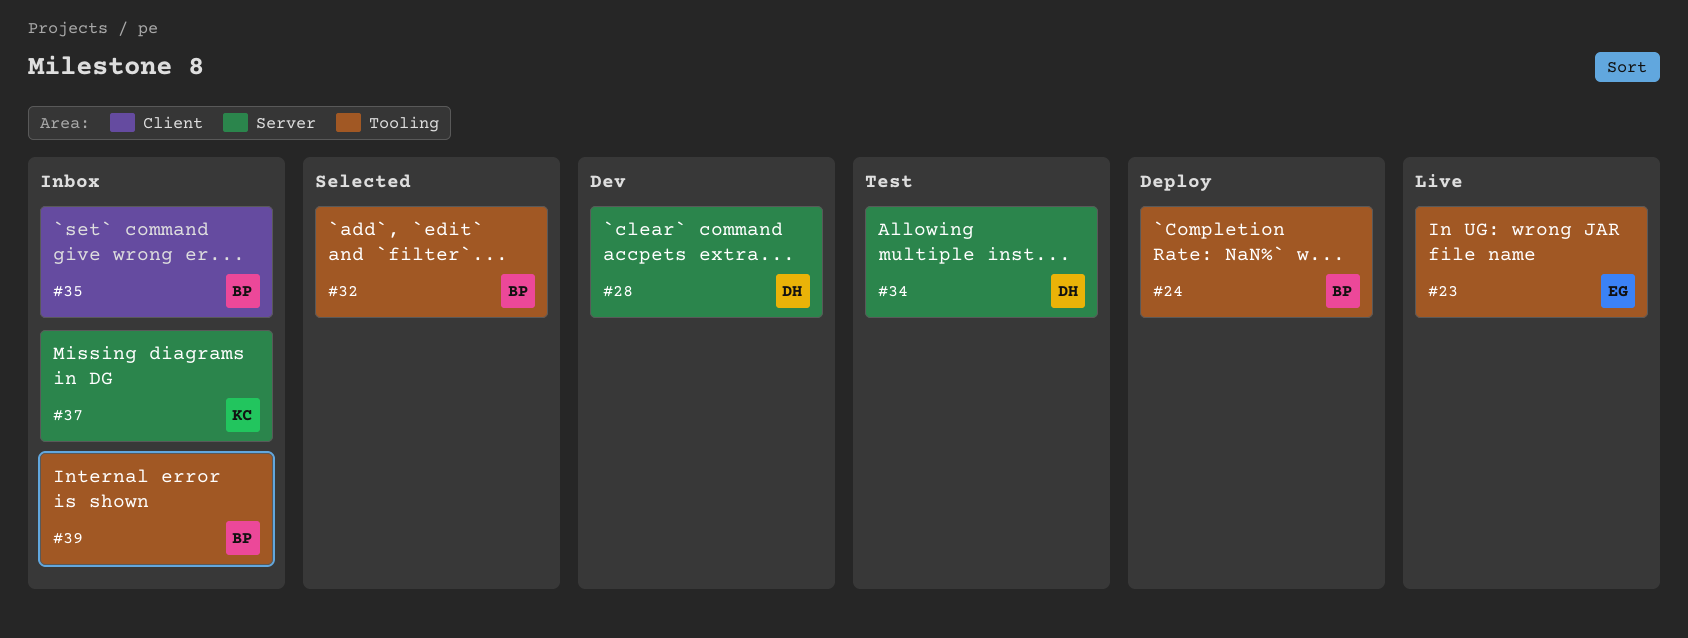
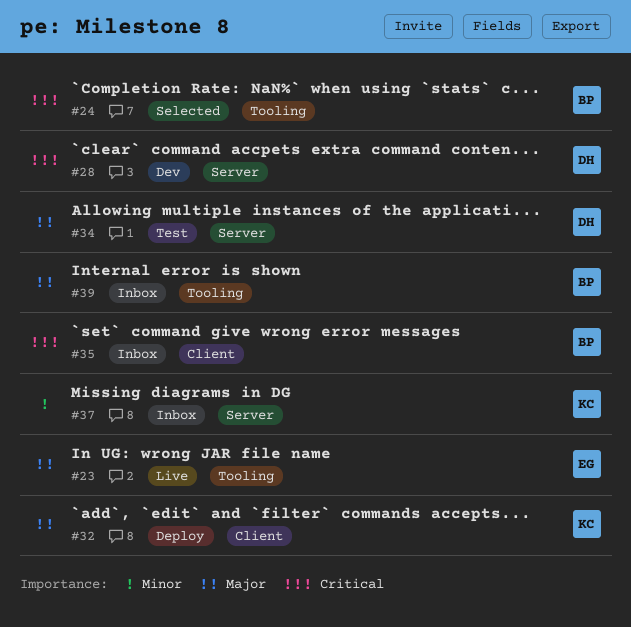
#24, status: Deploy -> Selected
#32, status: Selected -> Deploy
#32, owner: BP -> KC
#32, label: Tooling -> Client

